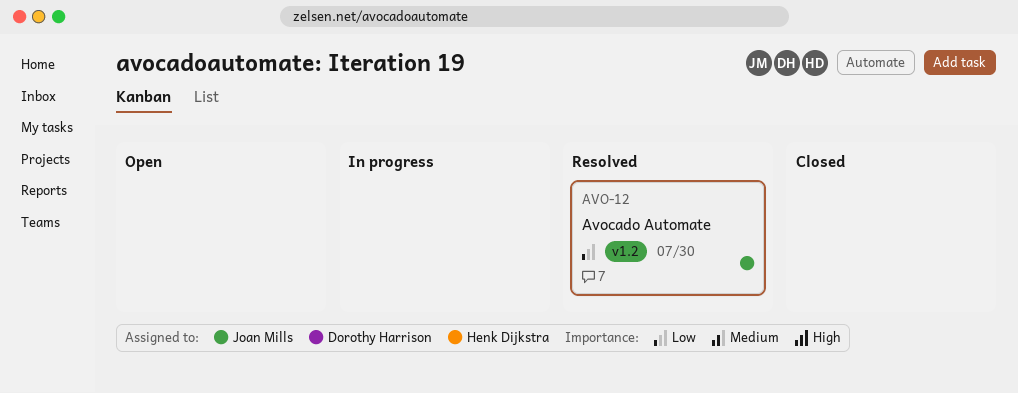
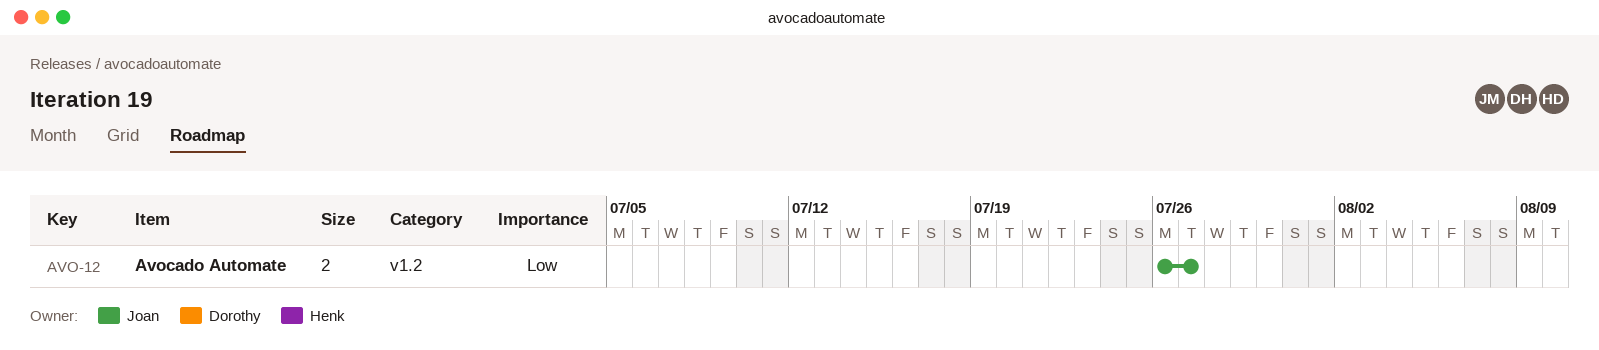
AVO-12, due: Jul 30 -> Jul 27

